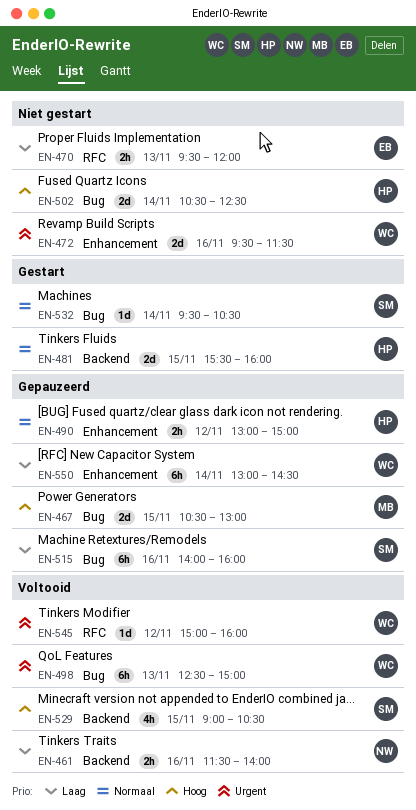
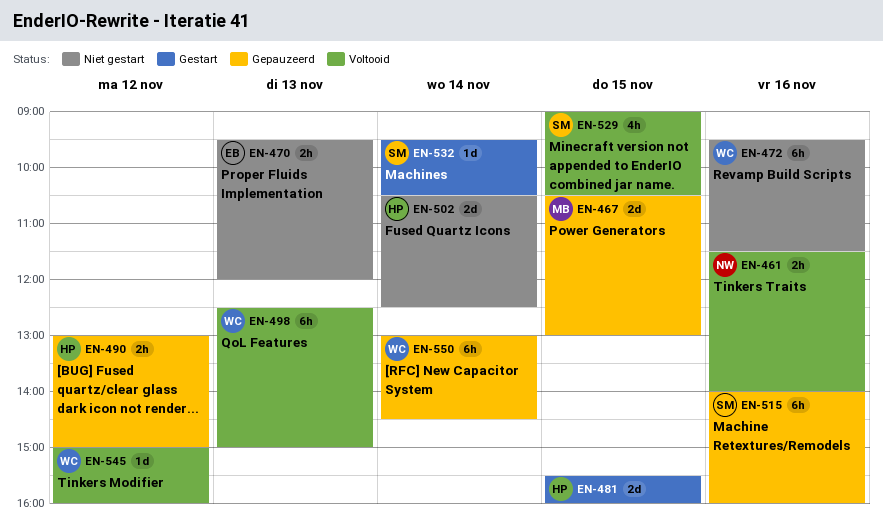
EN-472, estimate: 2d -> 6h

